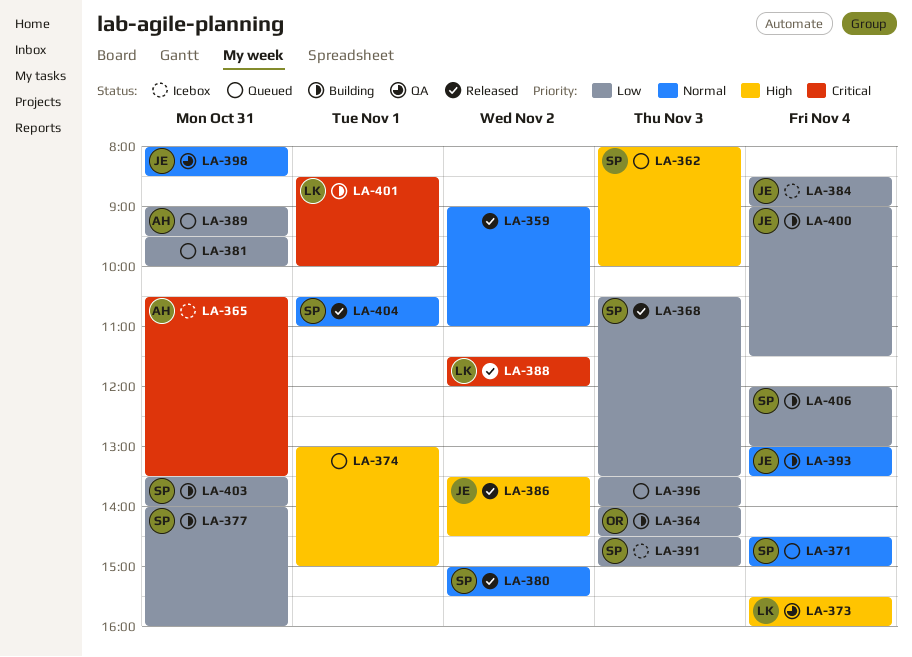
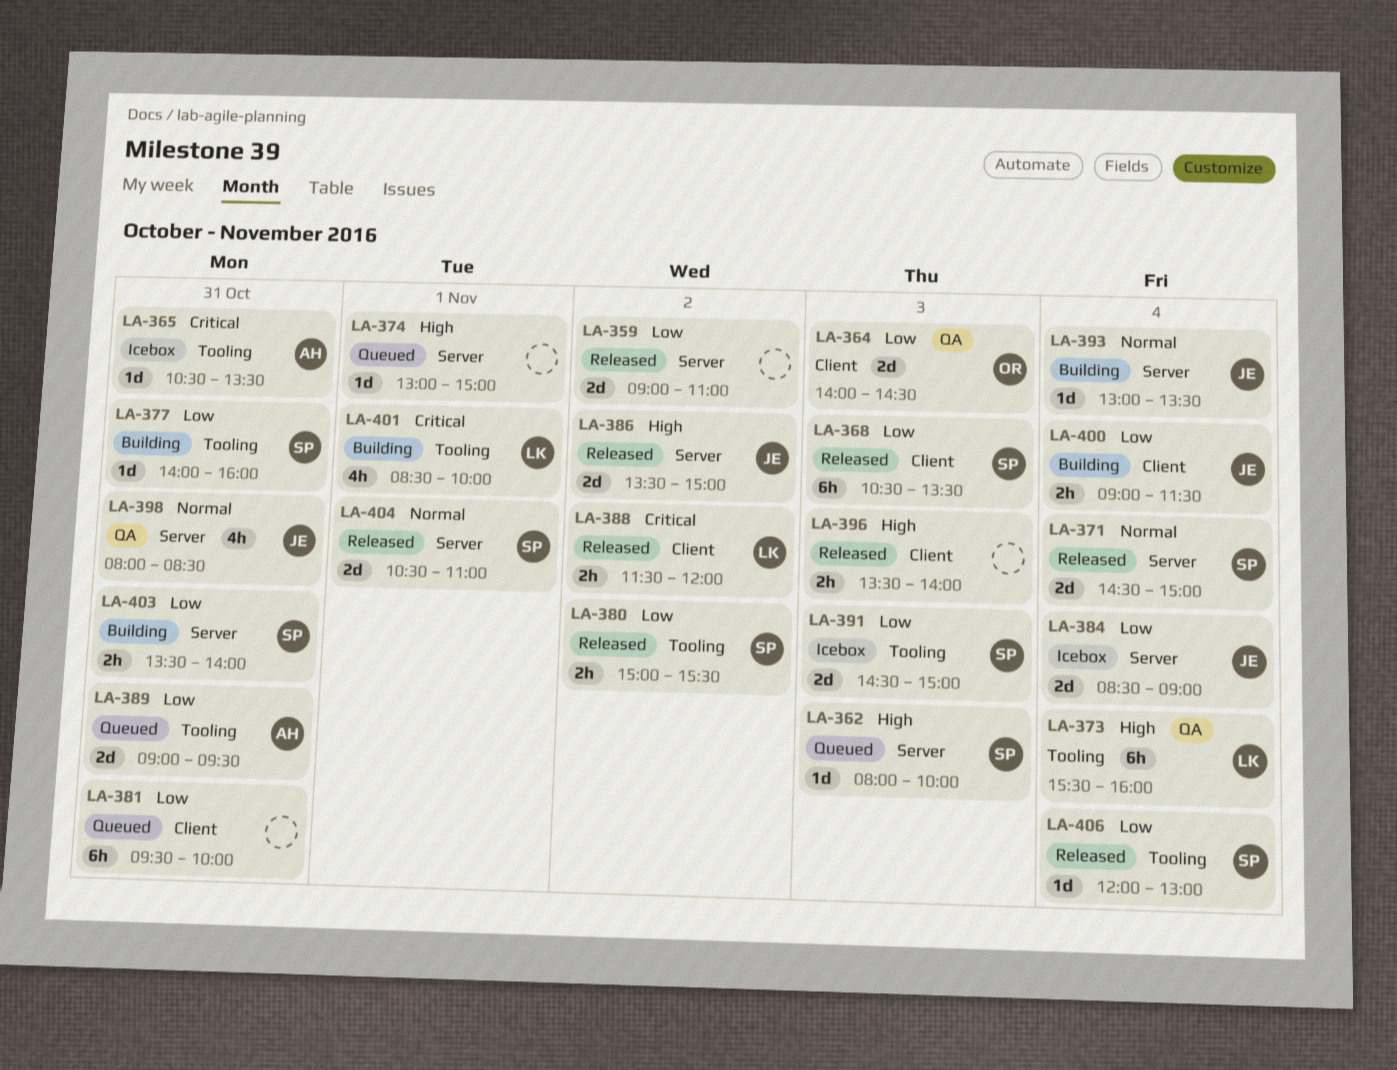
LA-359, priority: Normal -> Low
LA-364, status: Building -> QA
LA-371, status: Queued -> Released
LA-380, priority: Normal -> Low
LA-386, ends: 14:30 -> 15:00
LA-396, status: Queued -> Released
LA-396, priority: Low -> High
LA-406, status: Building -> Released

